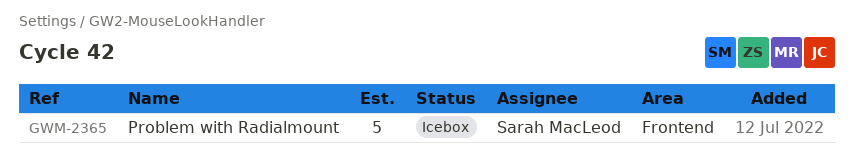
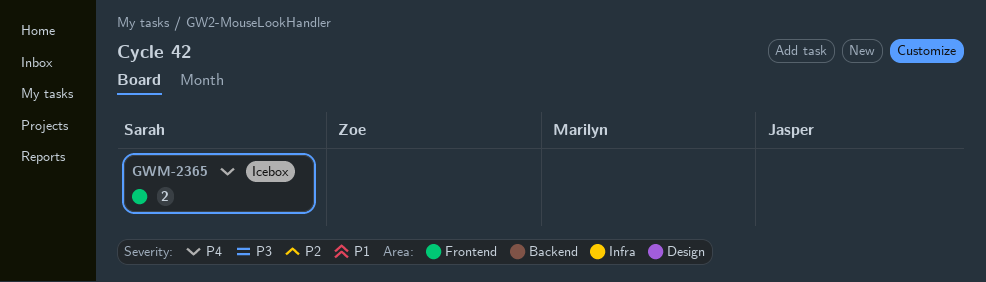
GWM-2365, estimate: 5 -> 2

